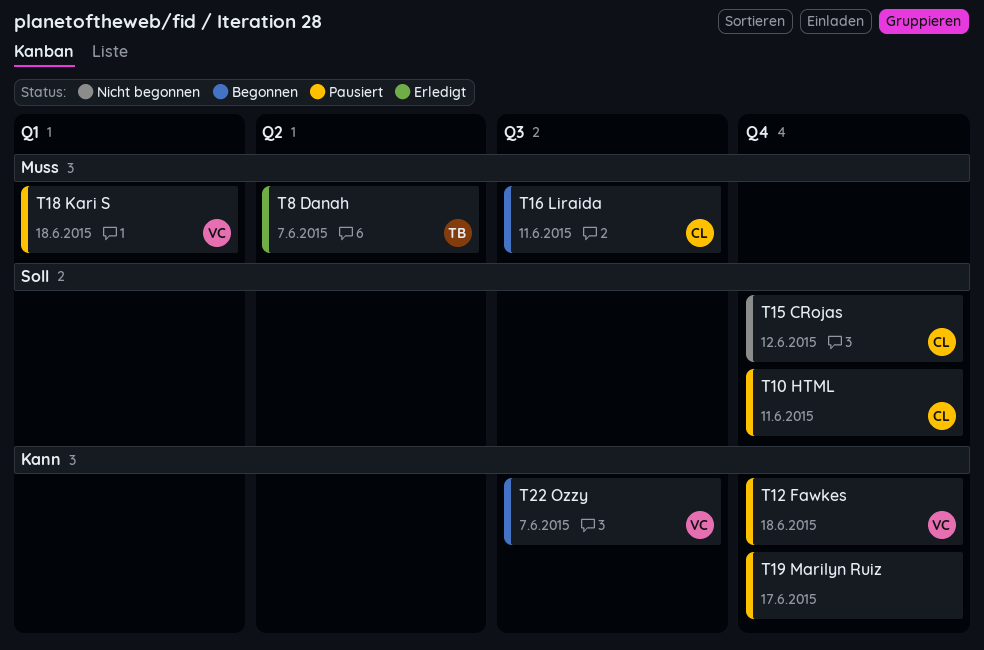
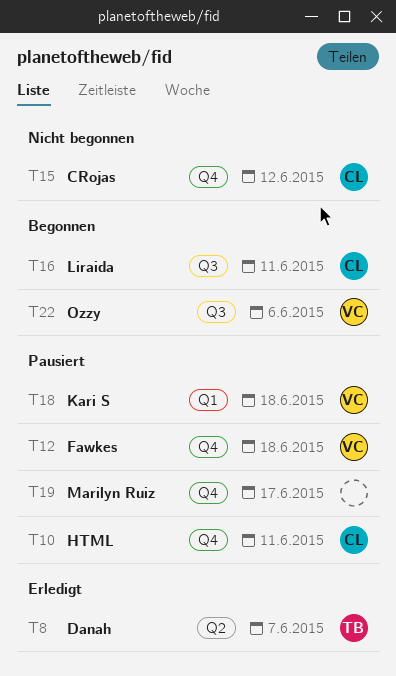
T22, due: Jun 7 -> Jun 6

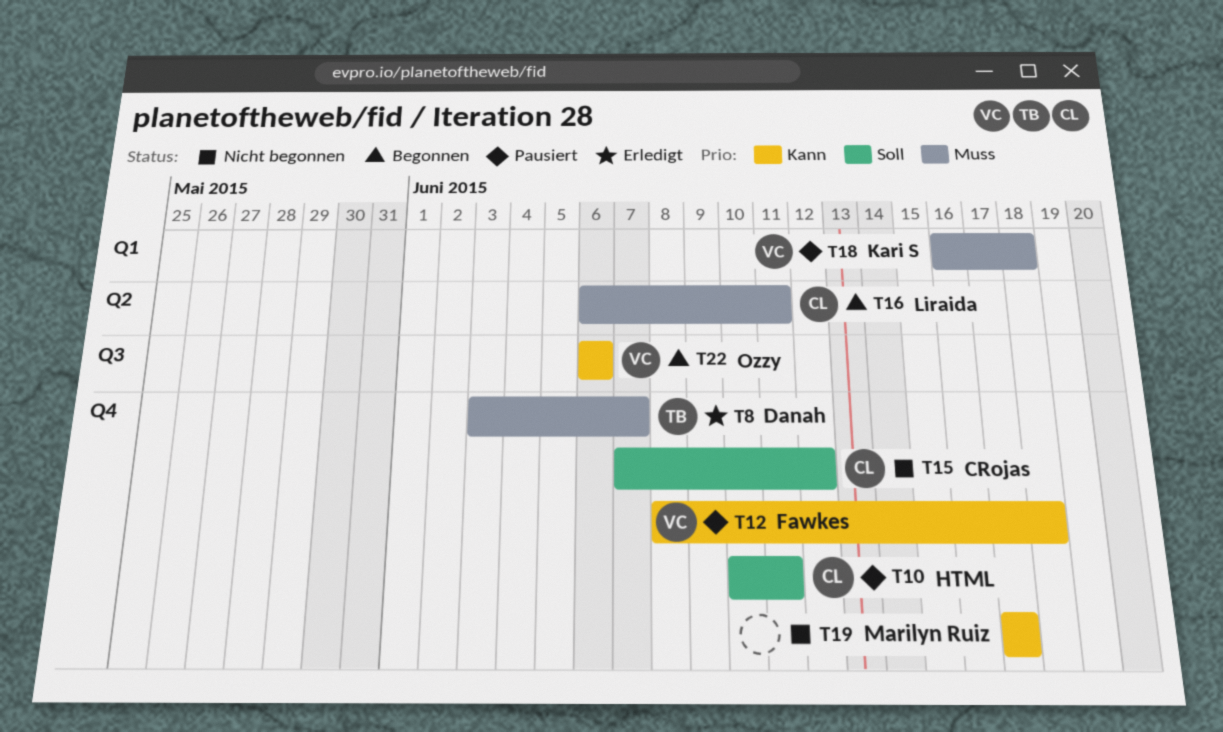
T8, label: Q2 -> Q4
T16, label: Q3 -> Q2
T19, status: Pausiert -> Nicht begonnen

